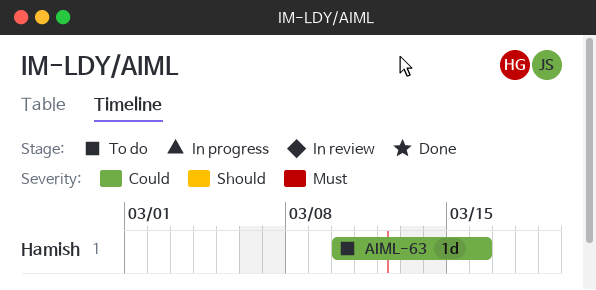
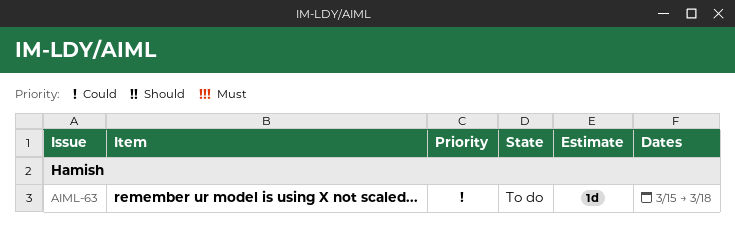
AIML-63, start: Mar 10 -> Mar 15
AIML-63, due: Mar 16 -> Mar 18

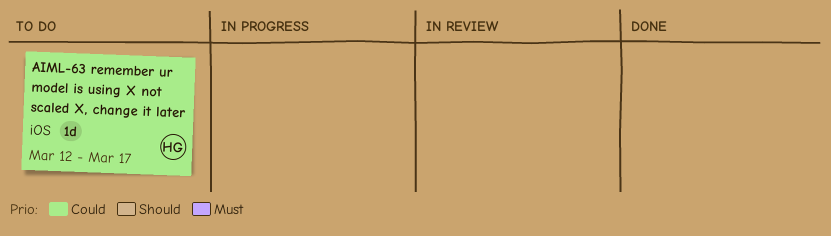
AIML-63, start: Mar 15 -> Mar 12
AIML-63, due: Mar 18 -> Mar 17

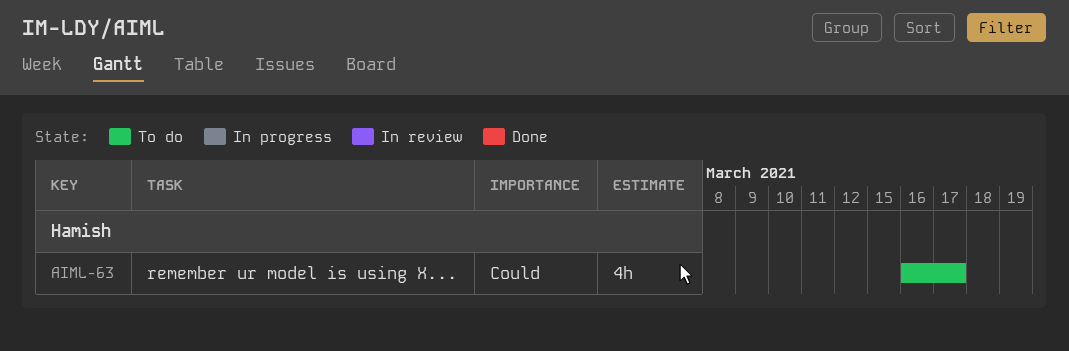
AIML-63, estimate: 1d -> 4h
AIML-63, start: Mar 12 -> Mar 16

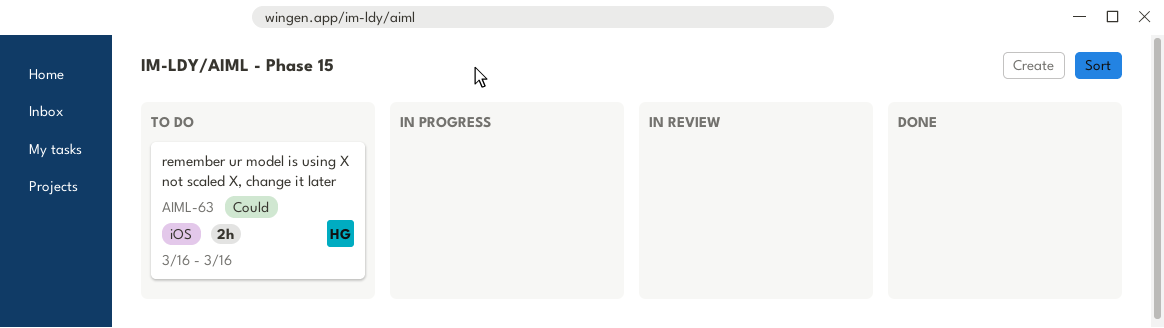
AIML-63, estimate: 4h -> 2h
AIML-63, due: Mar 17 -> Mar 16

